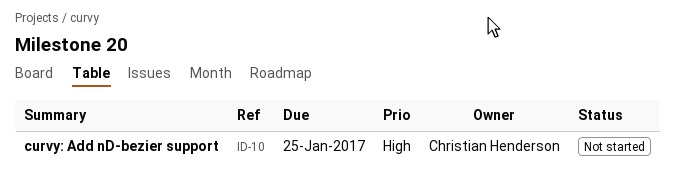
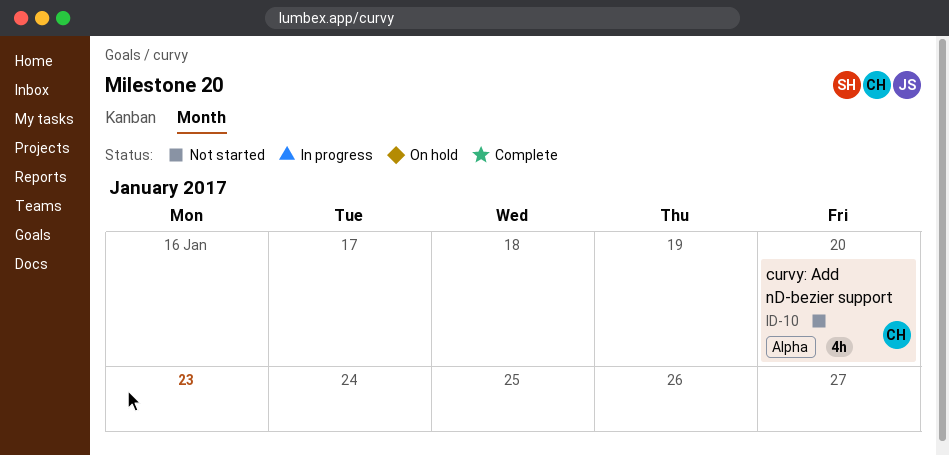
ID-10, due: Jan 25 -> Jan 20

